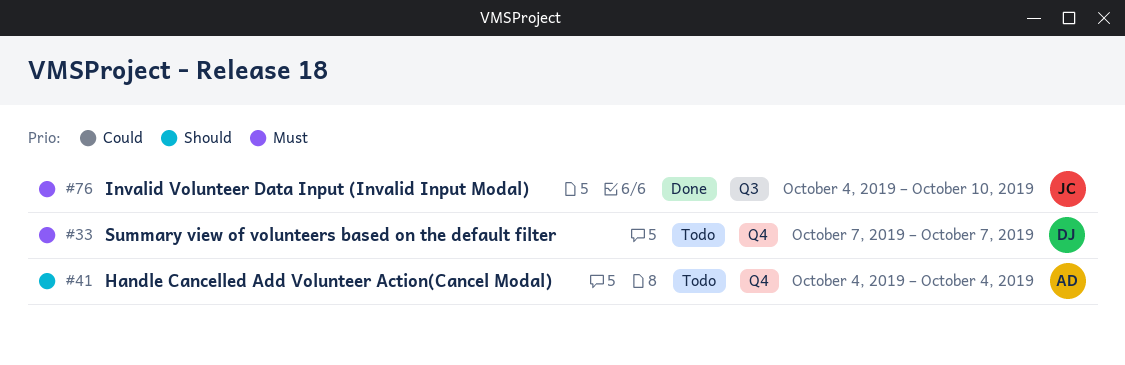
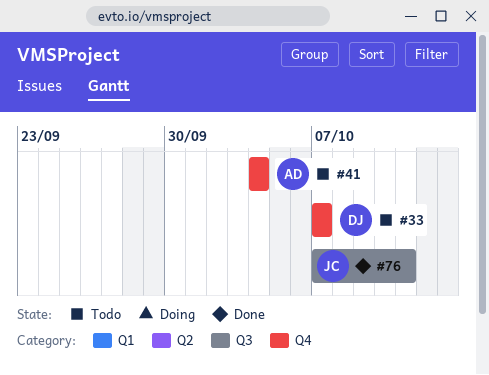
#76, start: Oct 4 -> Oct 7
#76, due: Oct 10 -> Oct 11

